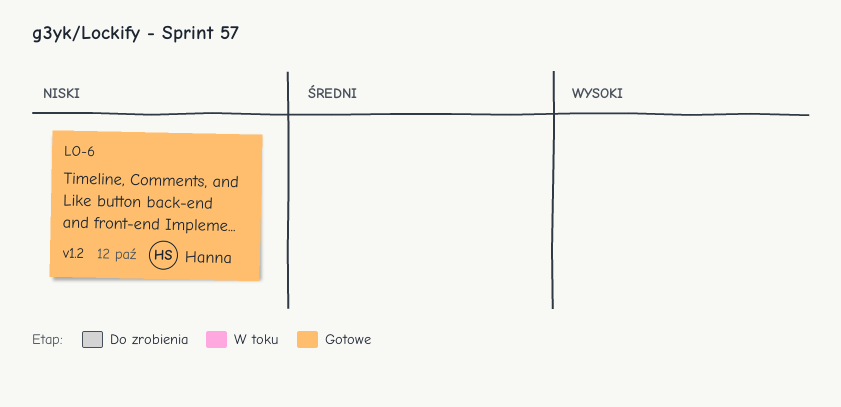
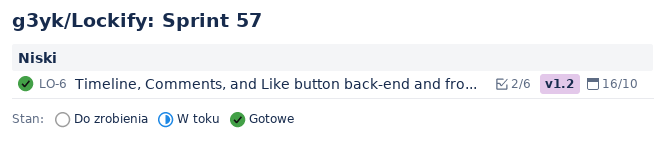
LO-6, due: Oct 12 -> Oct 16

